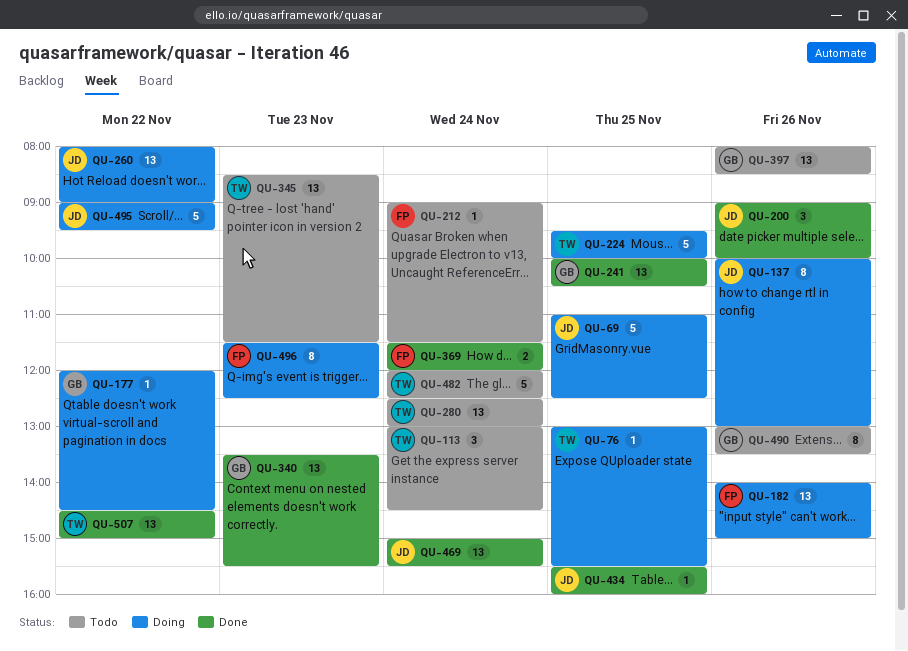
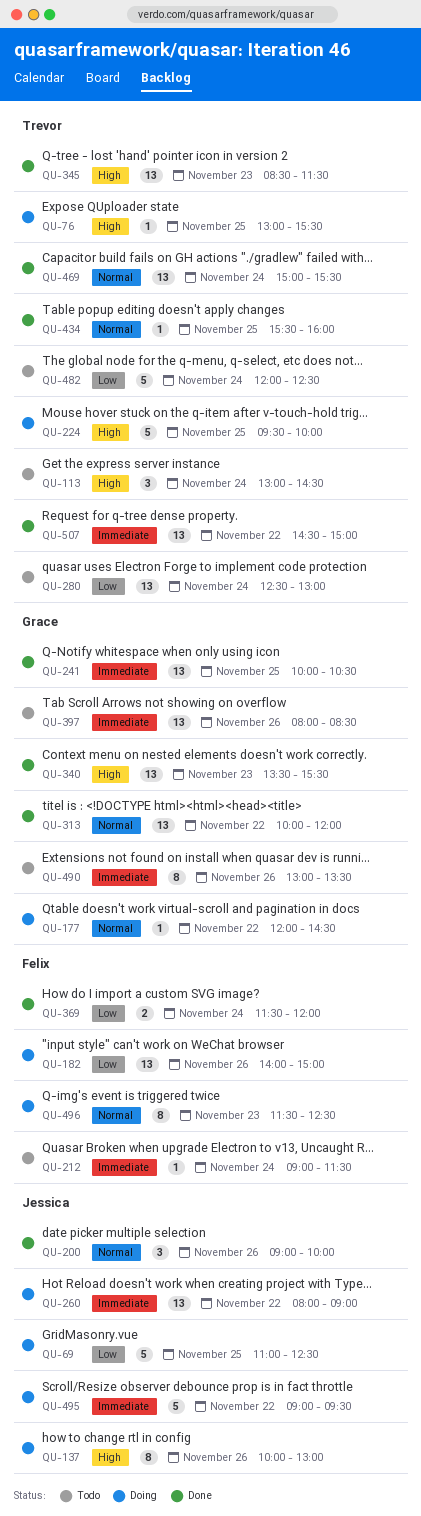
QU-313: none -> present
QU-345, status: Todo -> Done
QU-434, owner: Jessica -> Trevor
QU-469, owner: Jessica -> Trevor

